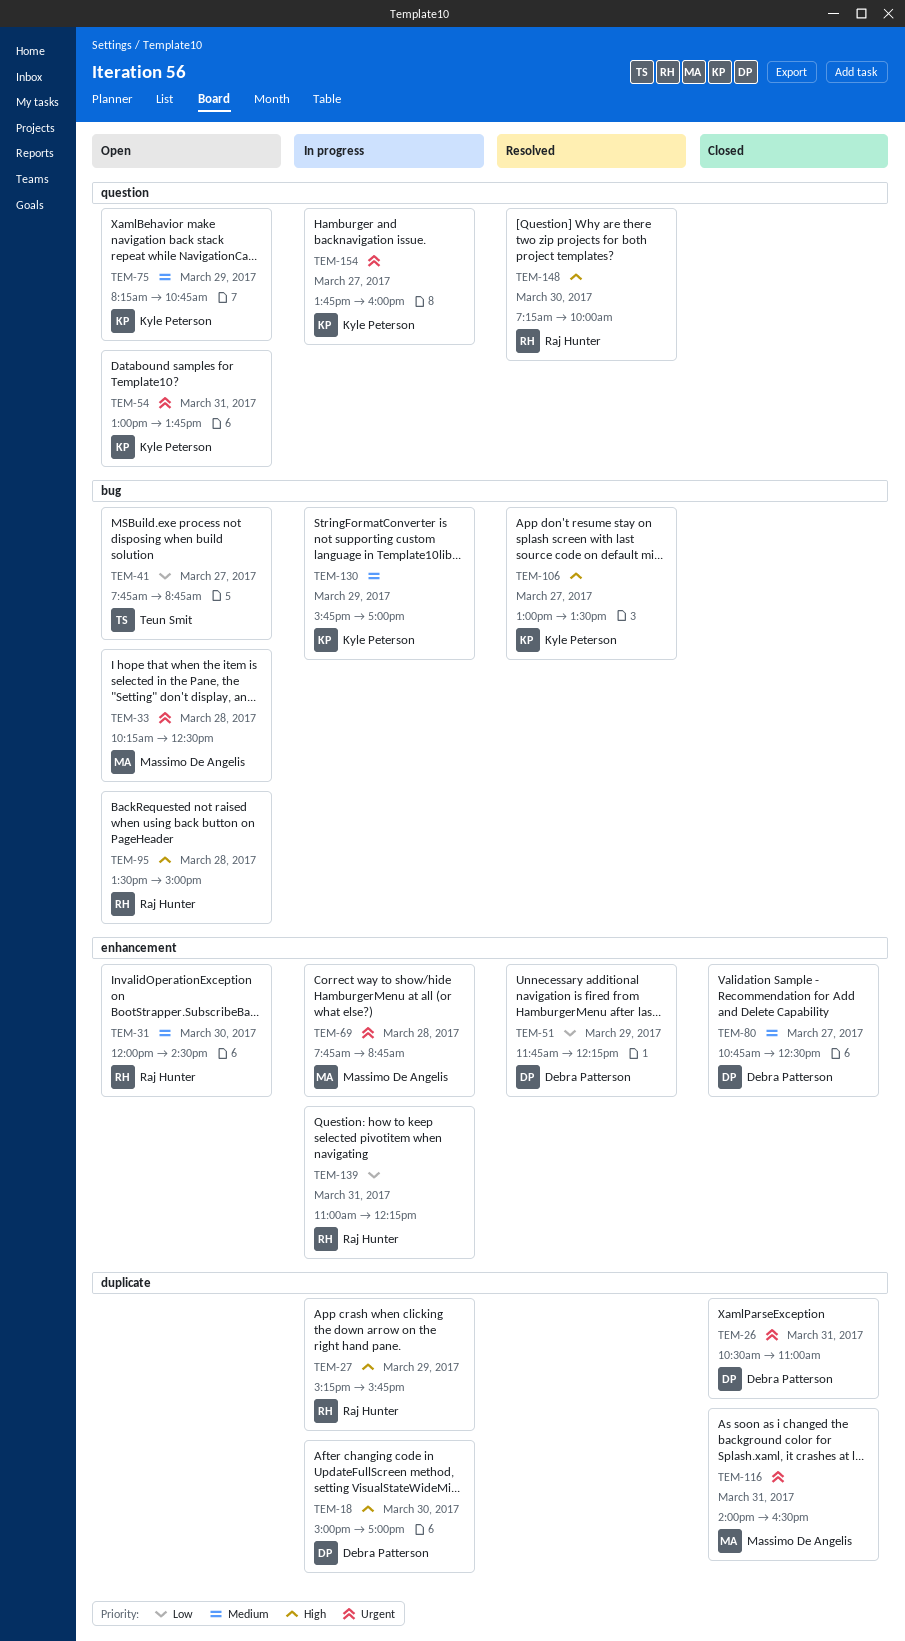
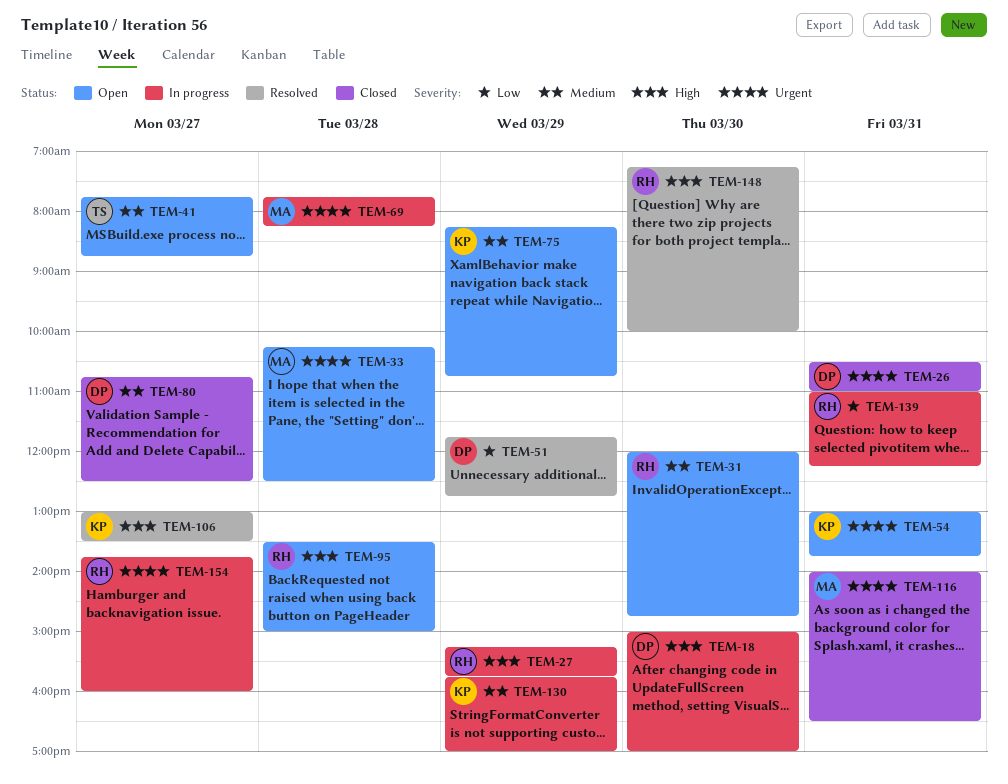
TEM-31, ends: 14:30 -> 14:45
TEM-41, priority: Low -> Medium
TEM-51, ends: 12:15 -> 12:45
TEM-69, ends: 08:45 -> 08:15
TEM-154, owner: Kyle Peterson -> Raj Hunter

